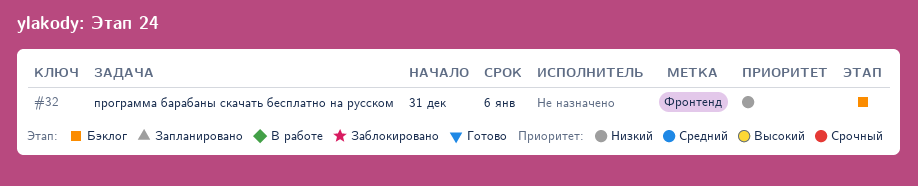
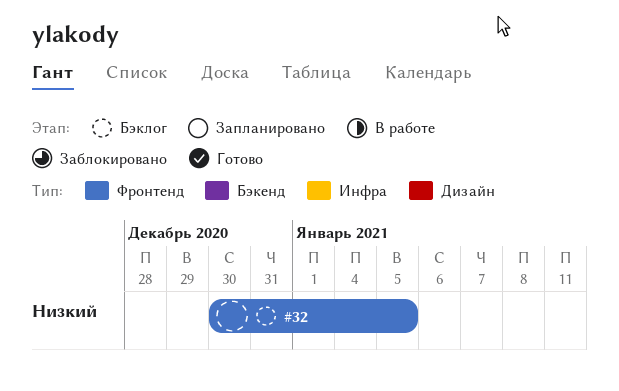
#32, start: Dec 31 -> Dec 30
#32, due: Jan 6 -> Jan 5

